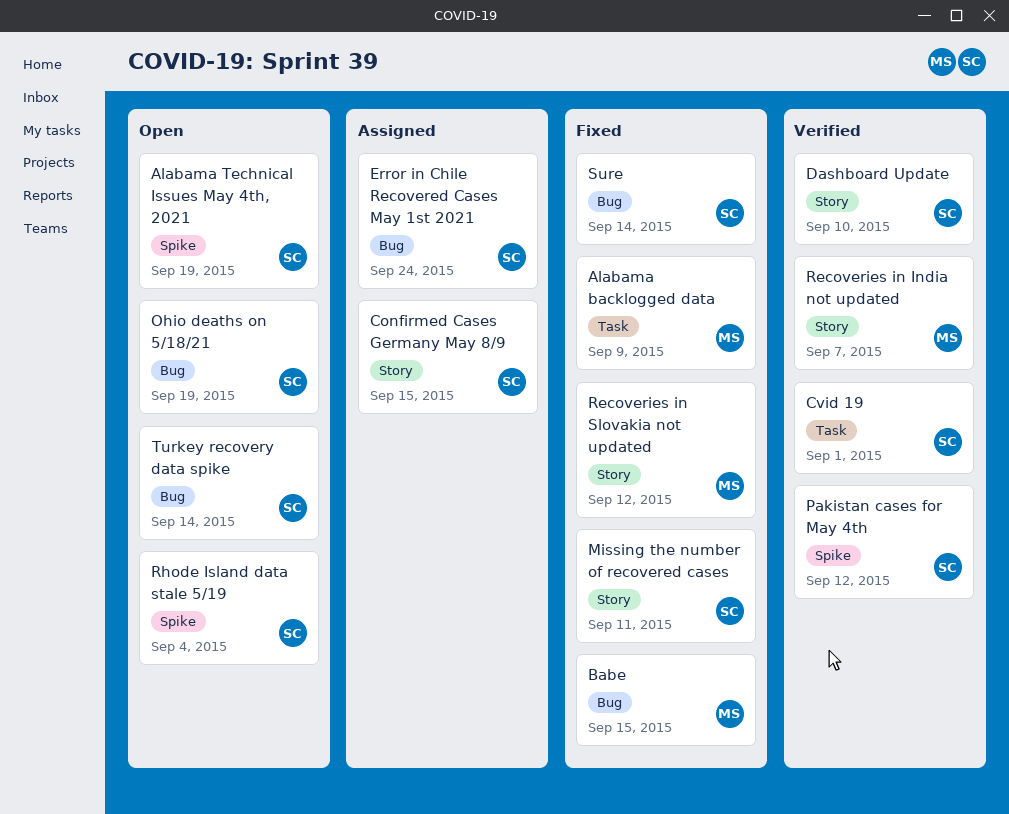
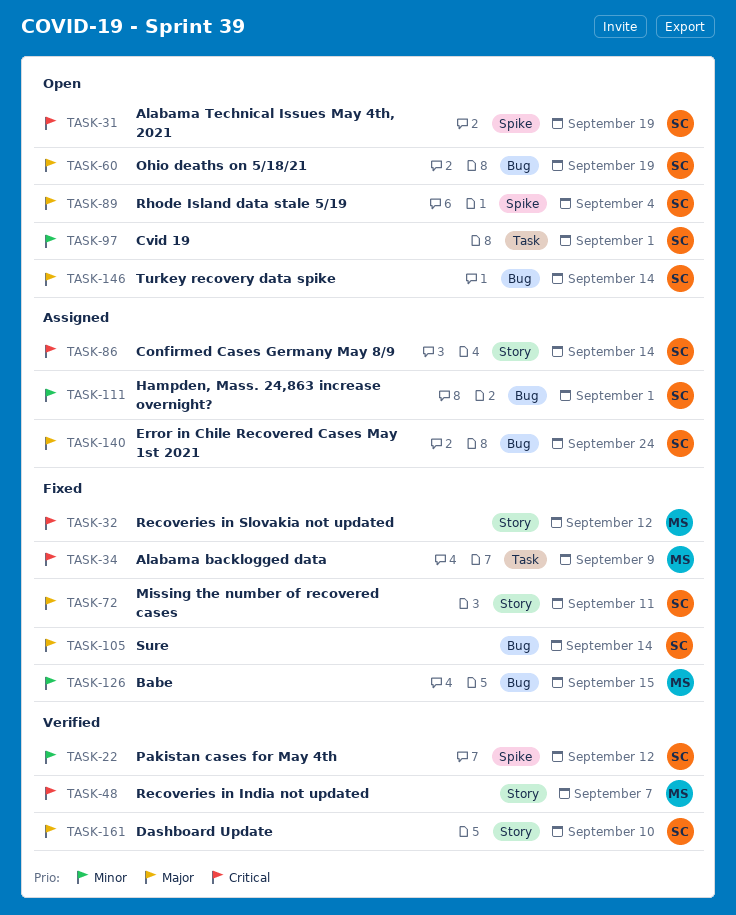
Confirmed Cases Germany May 8/9, due: Sep 15 -> Sep 14
Cvid 19, status: Verified -> Open
Hampden, Mass. 24,863 increase overnight?: none -> present

